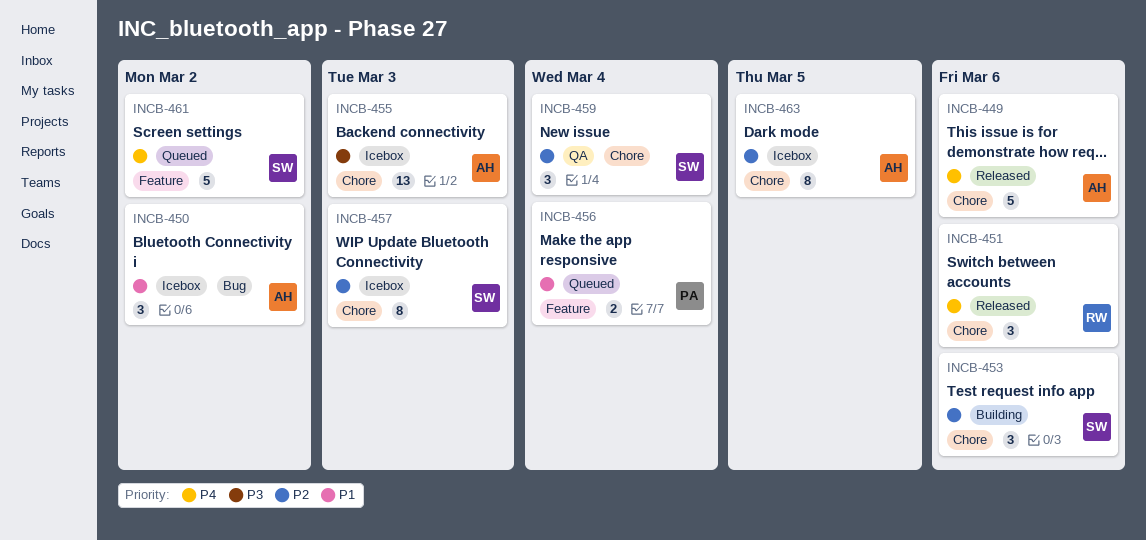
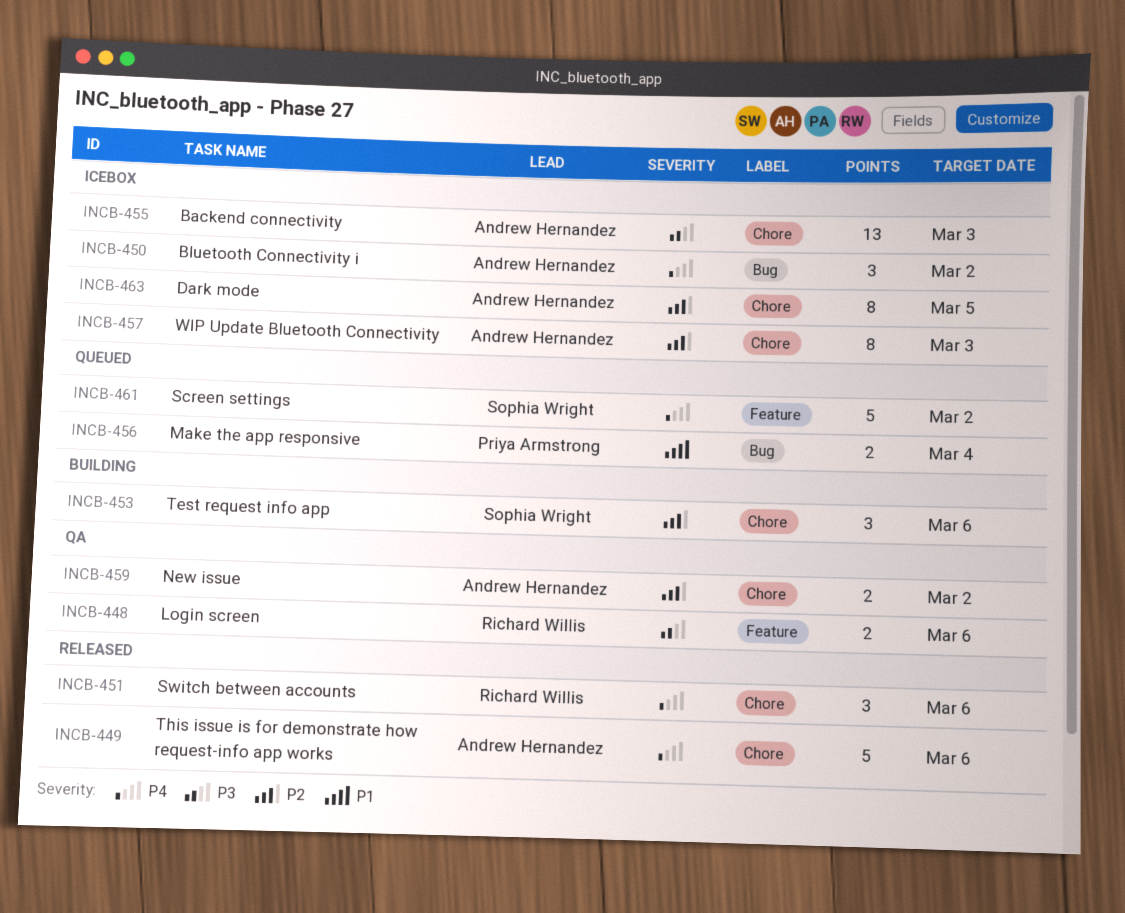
INCB-448: none -> present
INCB-450, priority: P1 -> P4
INCB-456, label: Feature -> Bug
INCB-457, owner: Sophia Wright -> Andrew Hernandez
INCB-459, owner: Sophia Wright -> Andrew Hernandez
INCB-459, estimate: 3 -> 2
INCB-459, due: Mar 4 -> Mar 2

